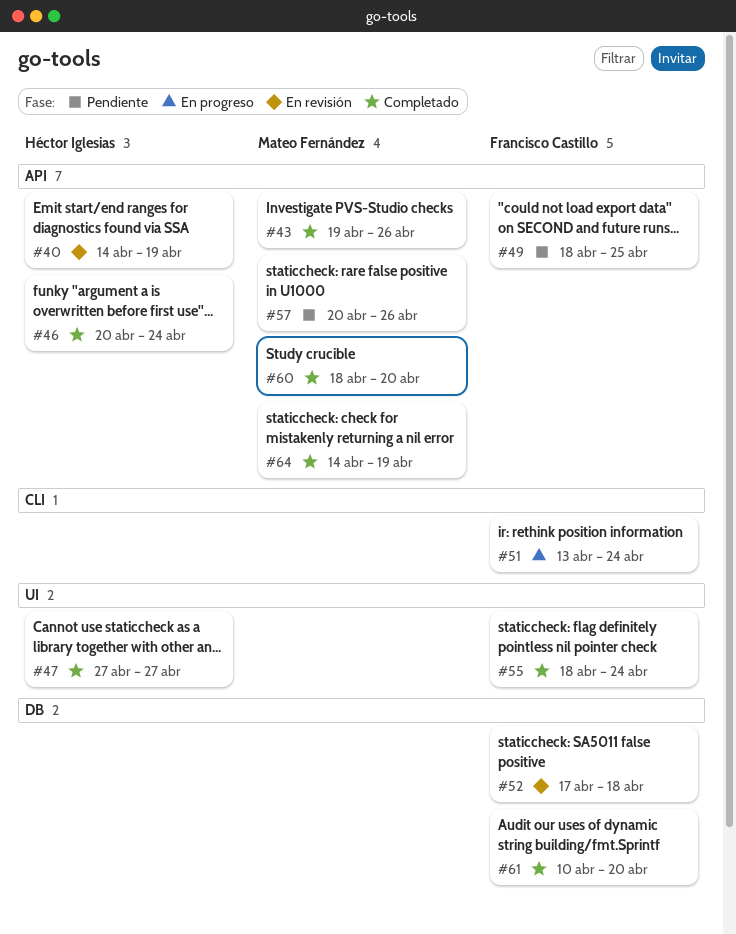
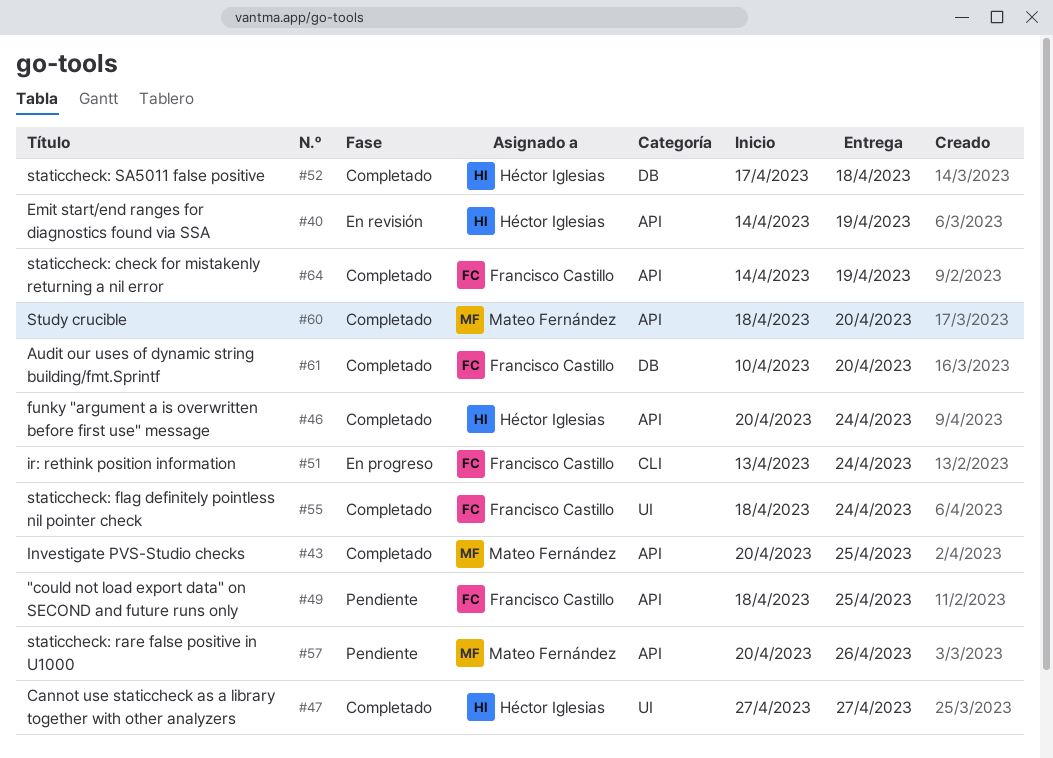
#43, start: Apr 19 -> Apr 20
#43, due: Apr 26 -> Apr 25
#52, status: En revisión -> Completado
#52, owner: Francisco Castillo -> Héctor Iglesias
#64, owner: Mateo Fernández -> Francisco Castillo

